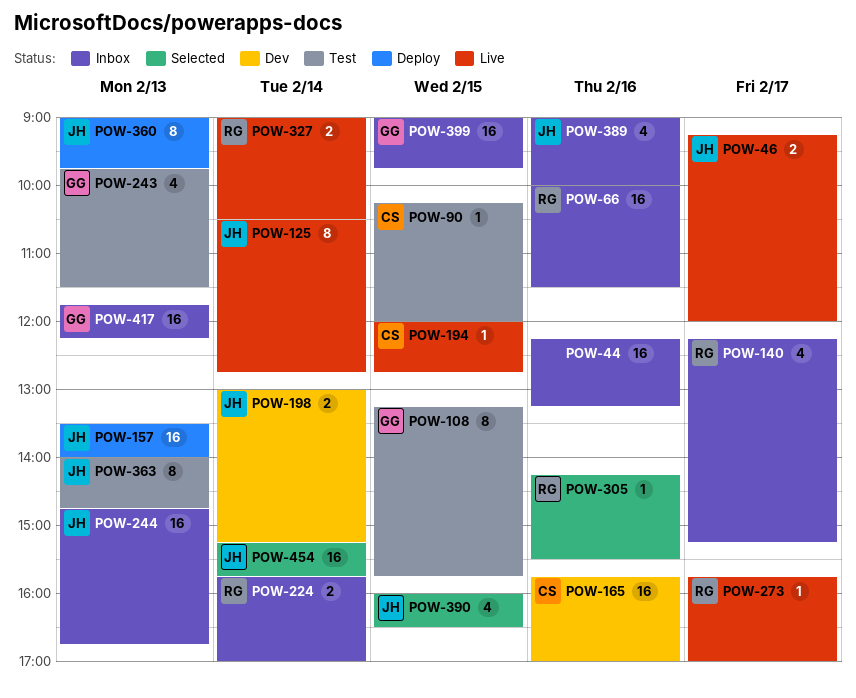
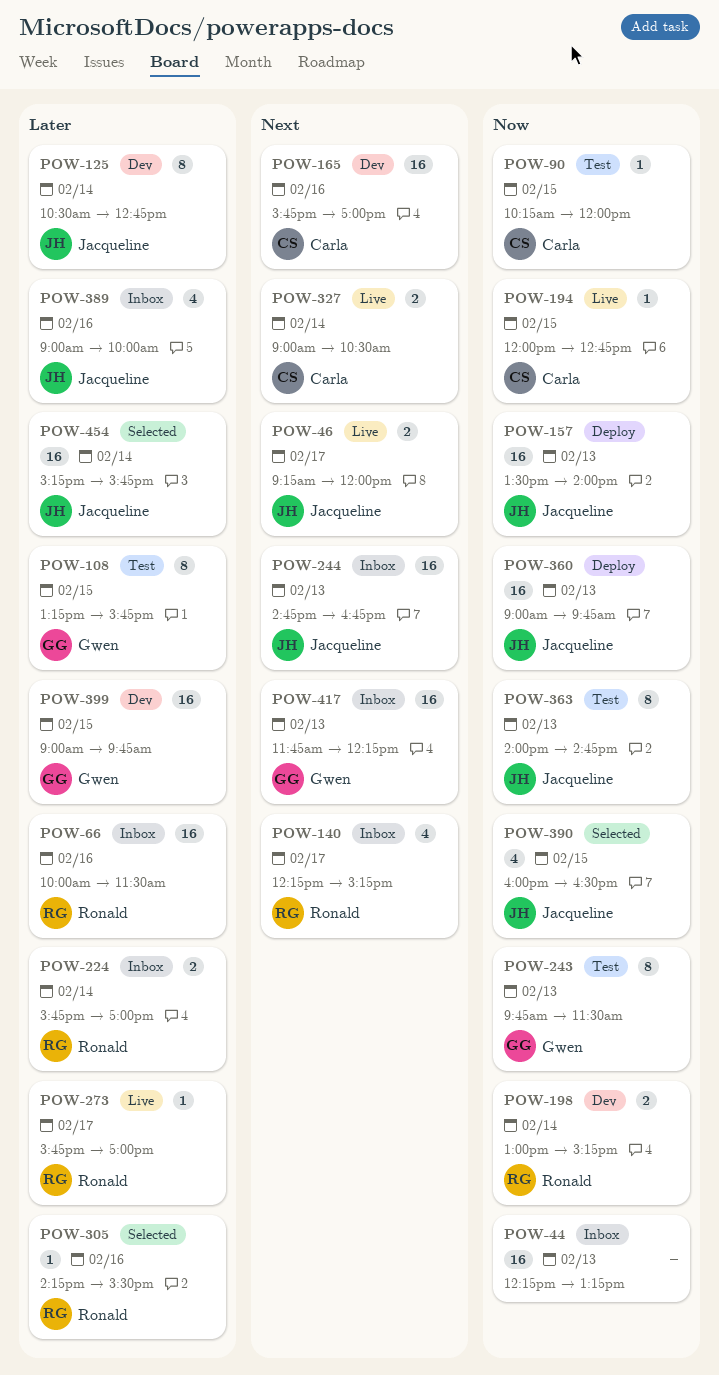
POW-44, day: Feb 16 -> Feb 13
POW-125, status: Live -> Dev
POW-198, owner: Jacqueline -> Ronald
POW-243, estimate: 4 -> 8
POW-327, owner: Ronald -> Carla
POW-360, estimate: 8 -> 16
POW-399, status: Inbox -> Dev

